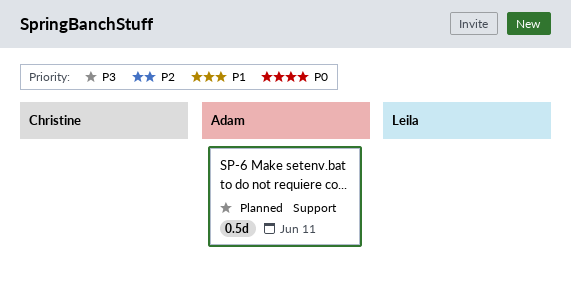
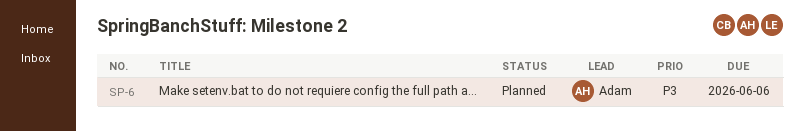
SP-6, due: Jun 11 -> Jun 6

